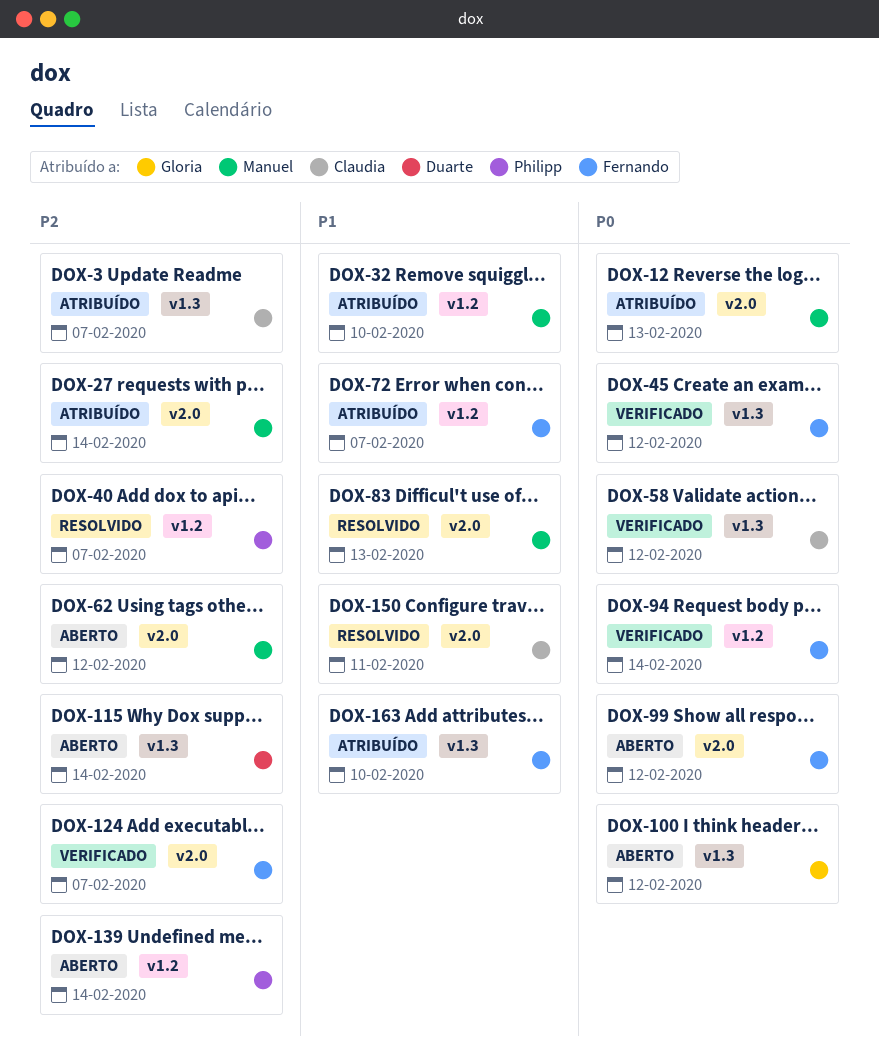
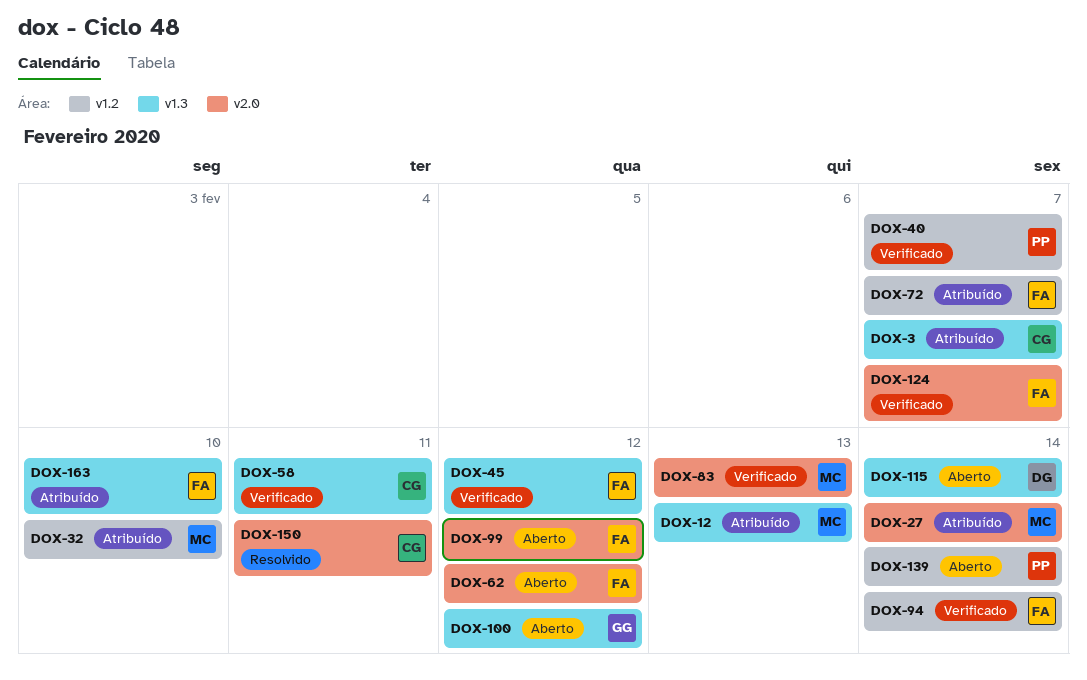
DOX-12, label: v2.0 -> v1.3
DOX-40, status: Resolvido -> Verificado
DOX-58, due: Feb 12 -> Feb 11
DOX-62, owner: Manuel -> Fernando
DOX-83, status: Resolvido -> Verificado

